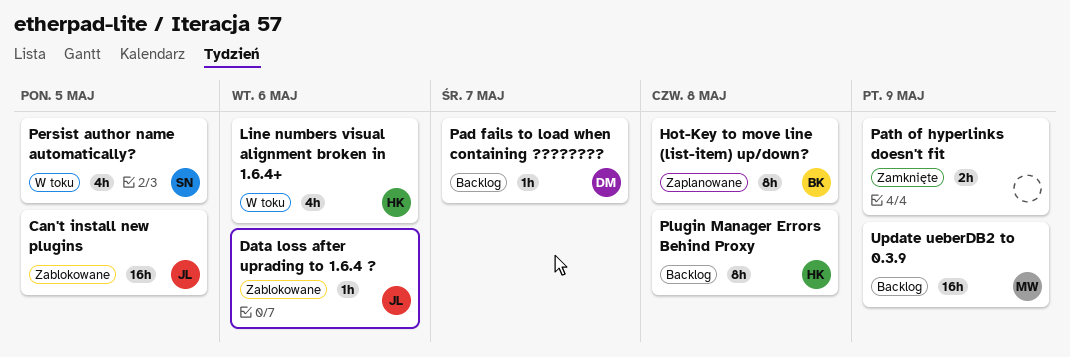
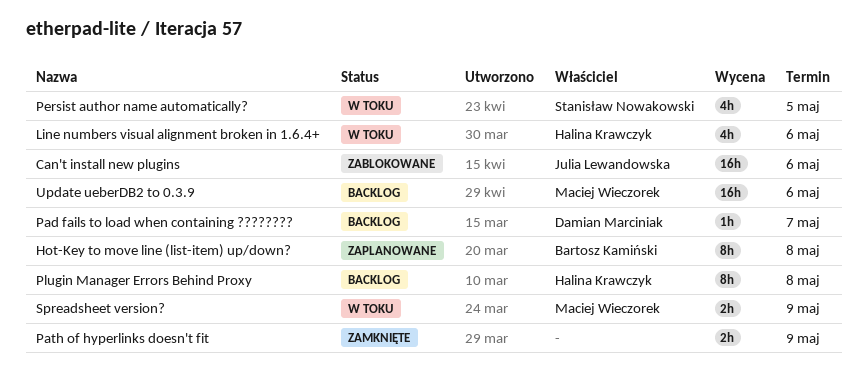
Can't install new plugins, due: May 5 -> May 6
Data loss after uprading to 1.6.4 ?: present -> none
Spreadsheet version?: none -> present
Update ueberDB2 to 0.3.9, due: May 9 -> May 6

